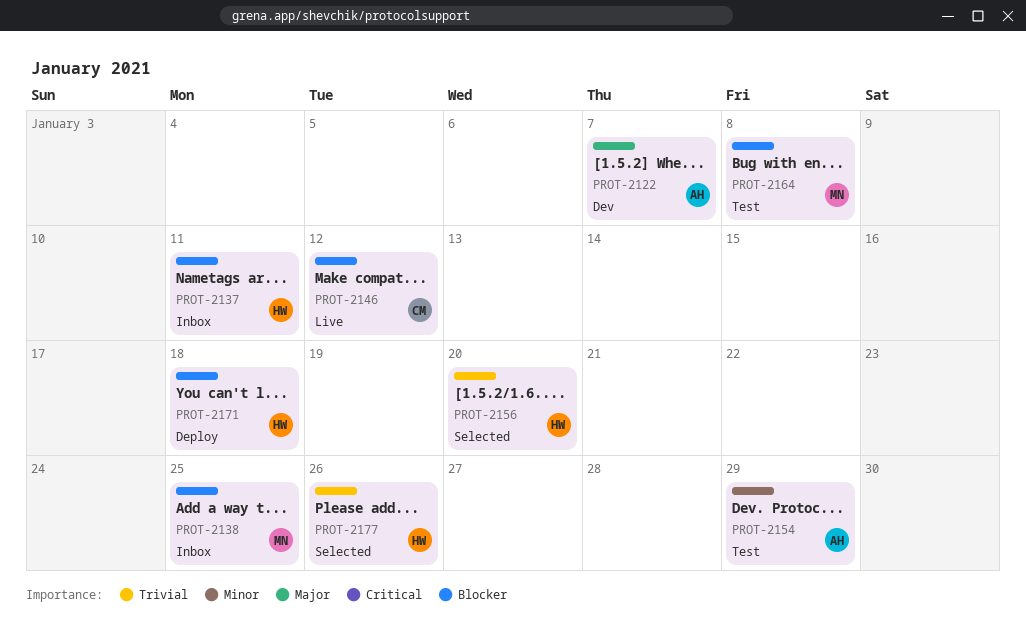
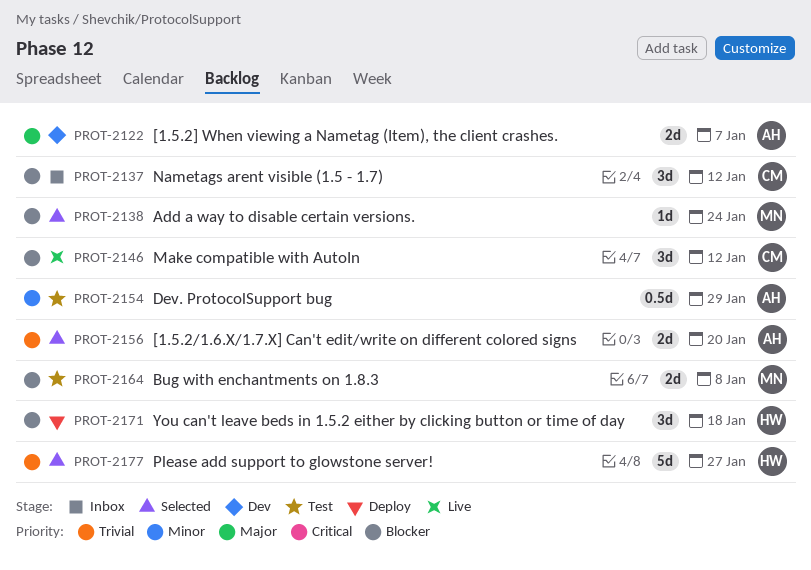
PROT-2137, owner: HW -> CM
PROT-2137, due: Jan 11 -> Jan 12
PROT-2138, status: Inbox -> Selected
PROT-2138, due: Jan 25 -> Jan 24
PROT-2156, owner: HW -> AH
PROT-2177, due: Jan 26 -> Jan 27

